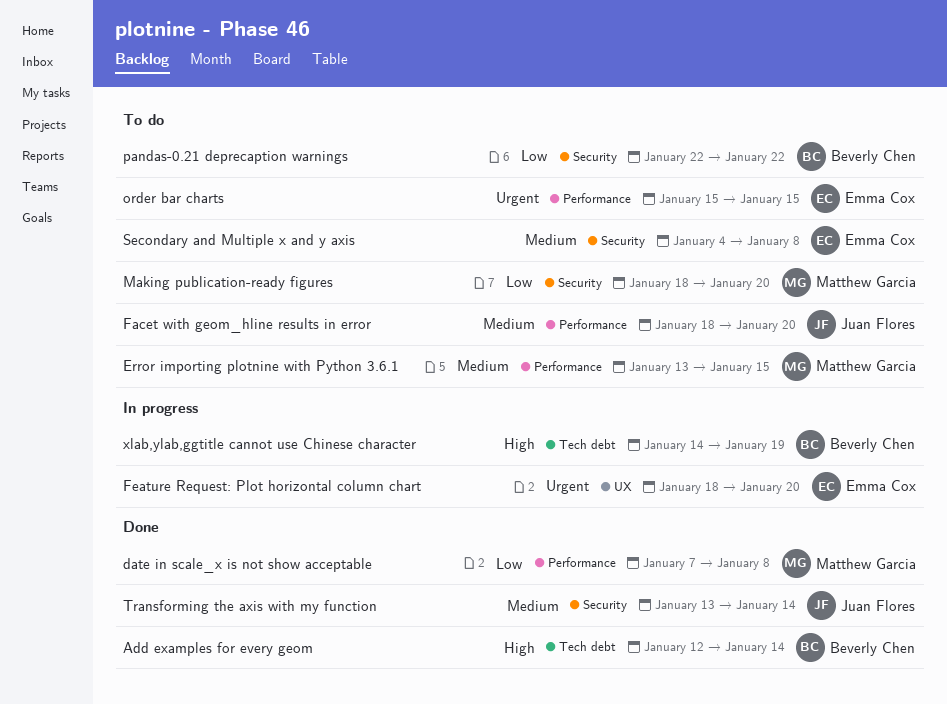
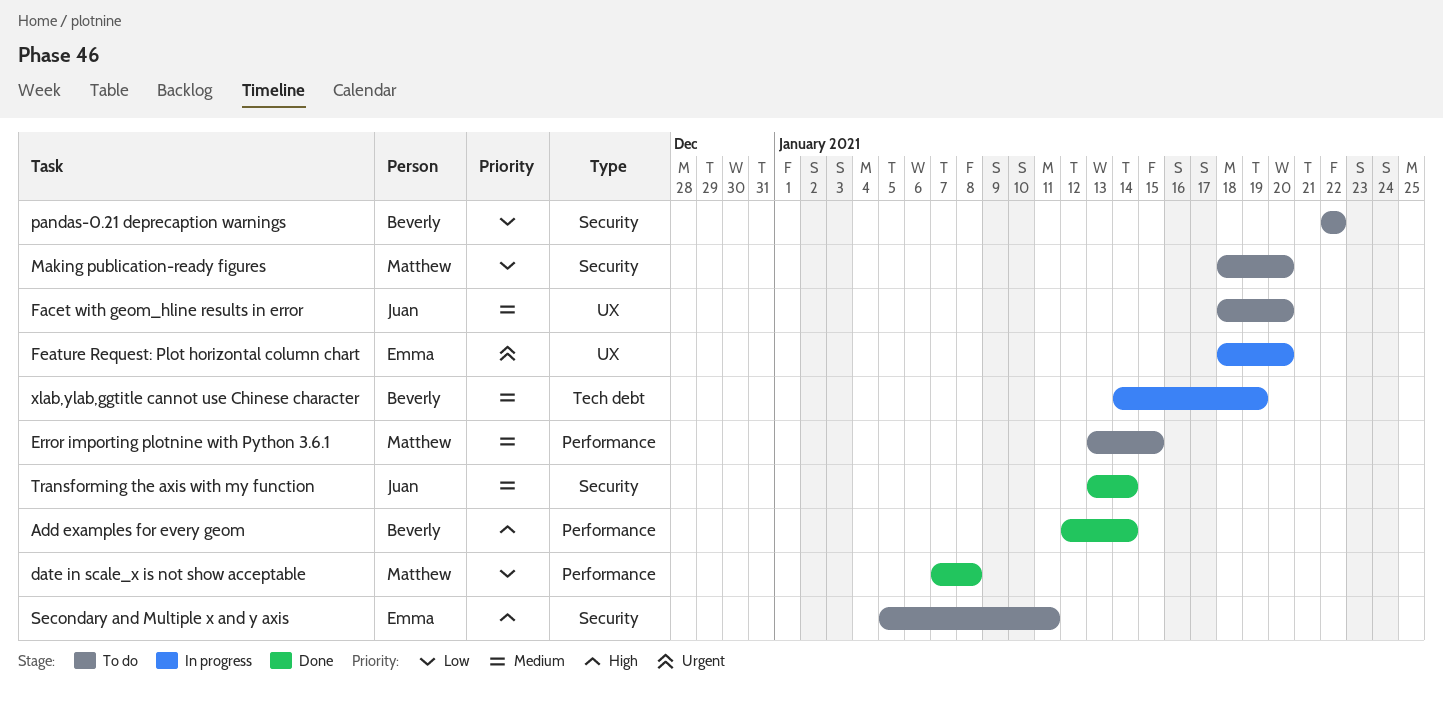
Add examples for every geom, label: Tech debt -> Performance
Facet with geom_hline results in error, label: Performance -> UX
order bar charts: present -> none
Secondary and Multiple x and y axis, priority: Medium -> High
Secondary and Multiple x and y axis, start: Jan 4 -> Jan 5
Secondary and Multiple x and y axis, due: Jan 8 -> Jan 11
xlab,ylab,ggtitle cannot use Chinese character, priority: High -> Medium

